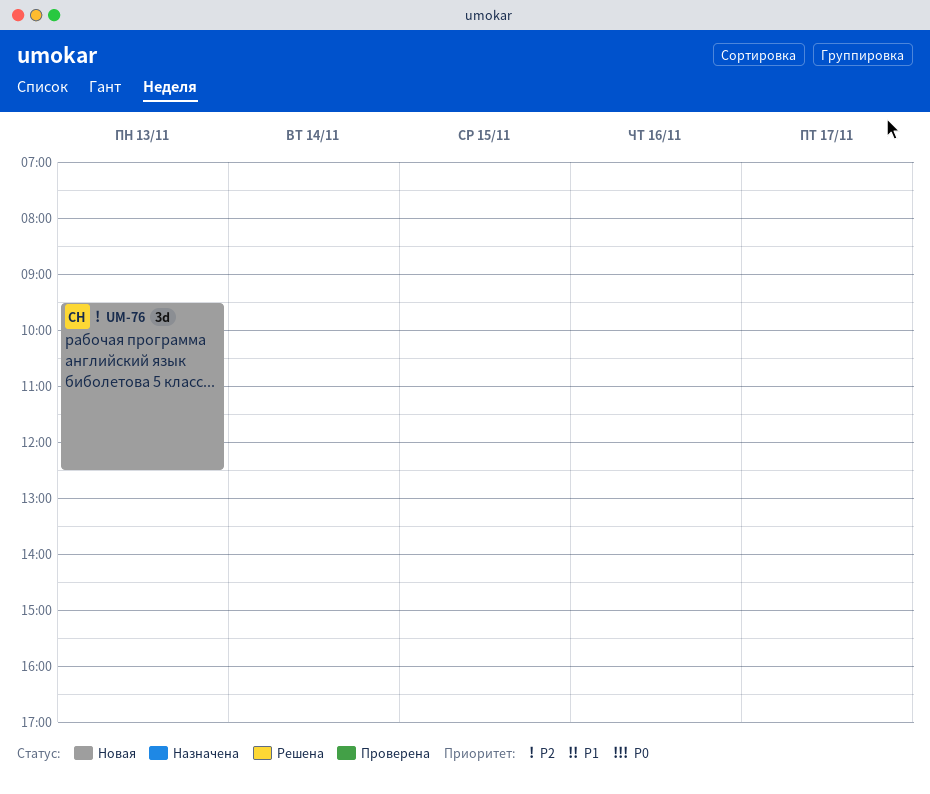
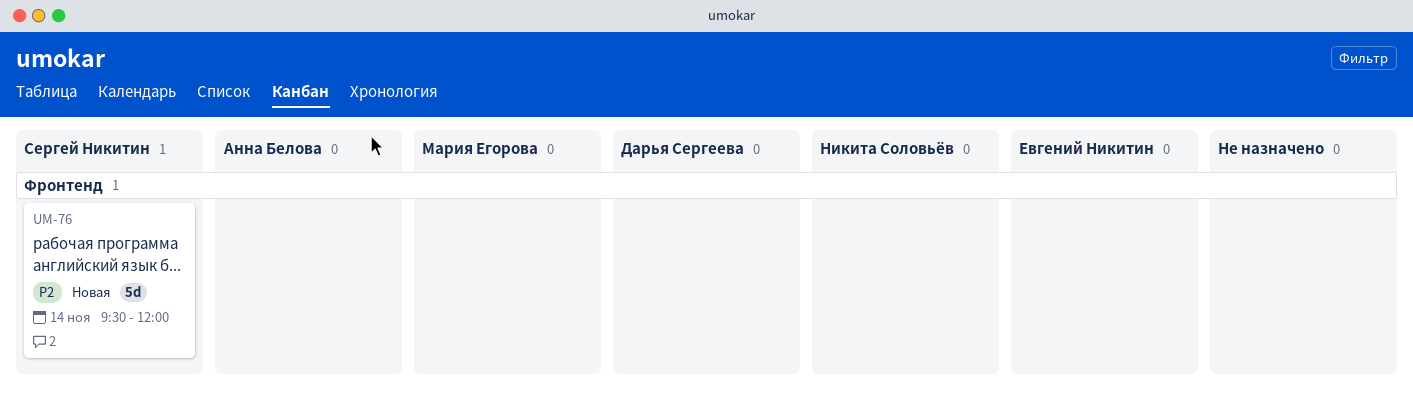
UM-76, estimate: 3d -> 5d
UM-76, day: Nov 13 -> Nov 14
UM-76, ends: 12:30 -> 12:00

